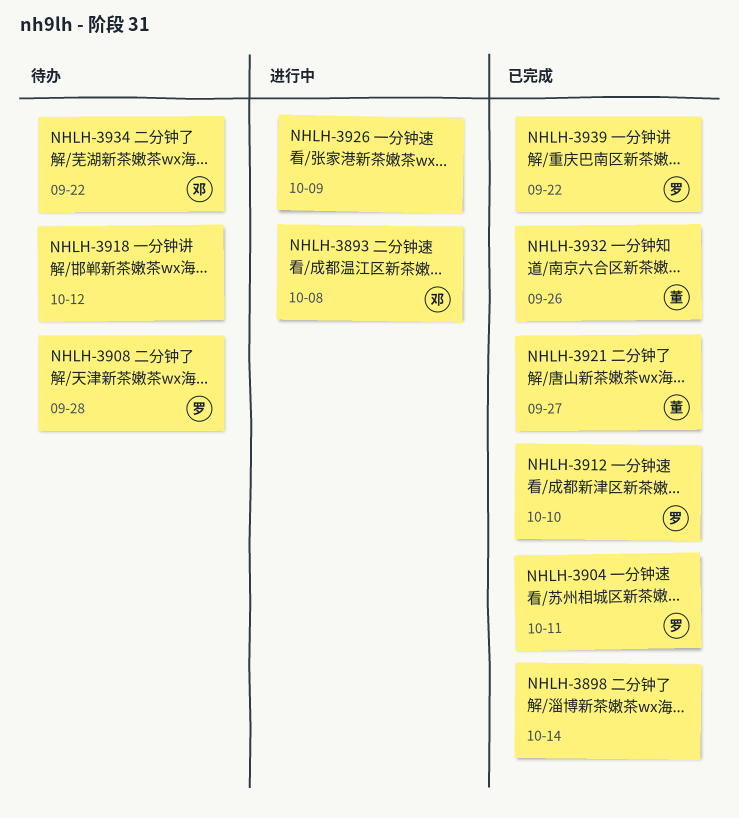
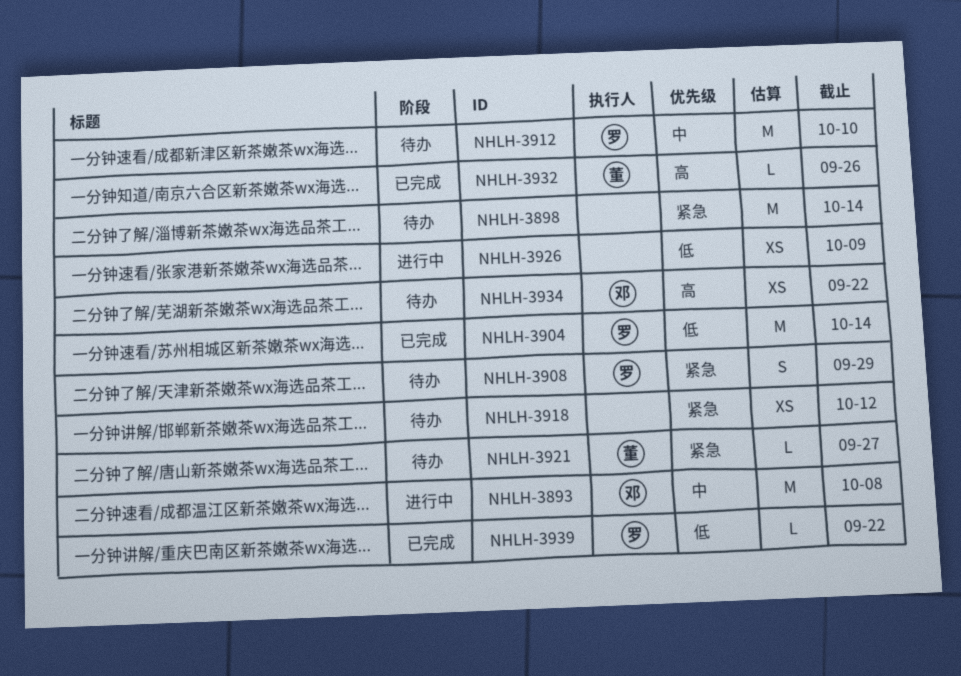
NHLH-3898, status: 已完成 -> 待办
NHLH-3904, due: Oct 11 -> Oct 14
NHLH-3908, due: Sep 28 -> Sep 29
NHLH-3912, status: 已完成 -> 待办
NHLH-3921, status: 已完成 -> 待办

